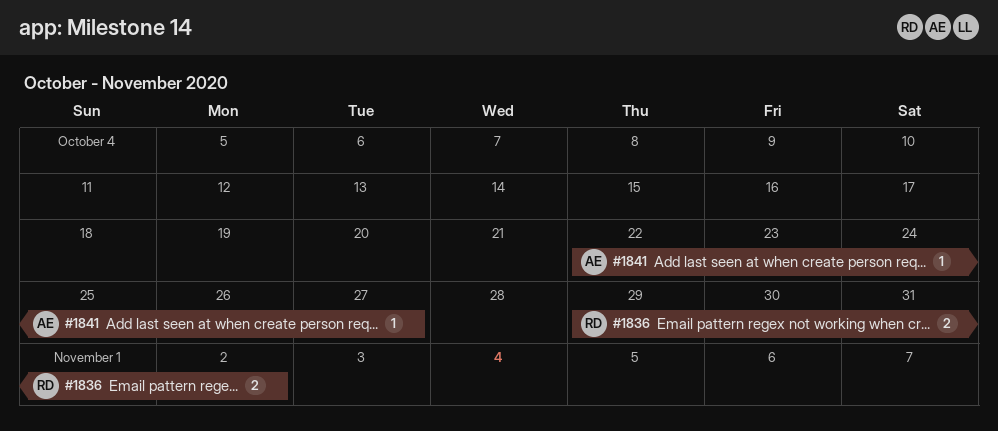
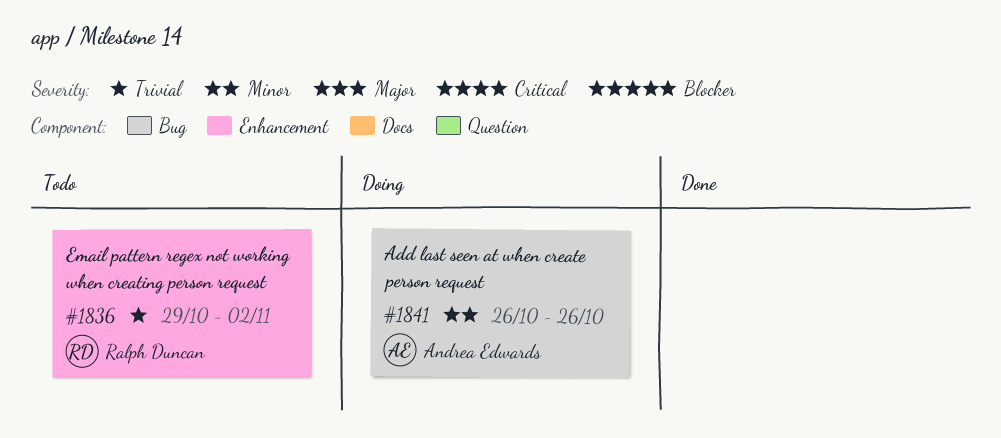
#1841, start: Oct 22 -> Oct 26
#1841, due: Oct 27 -> Oct 26

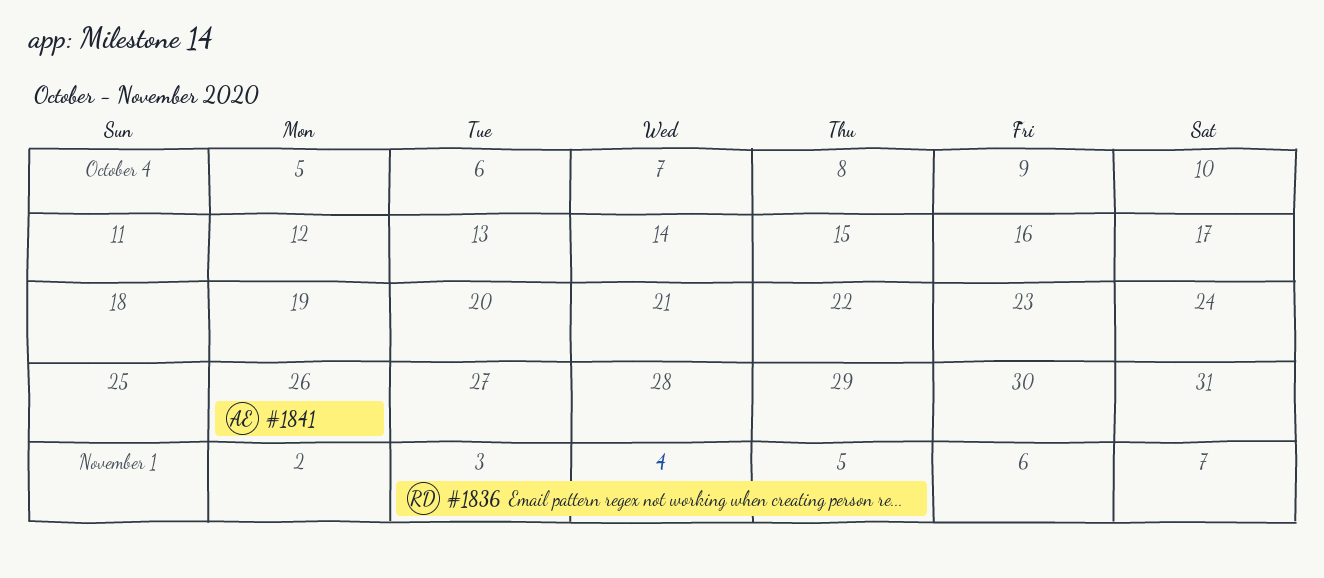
#1836, start: Oct 29 -> Nov 3
#1836, due: Nov 2 -> Nov 5

